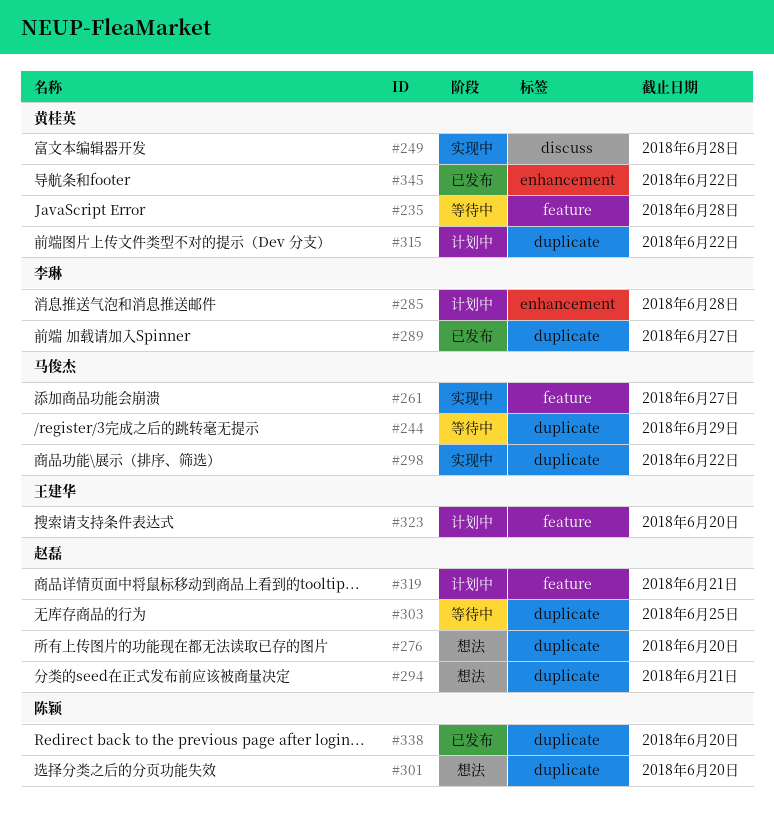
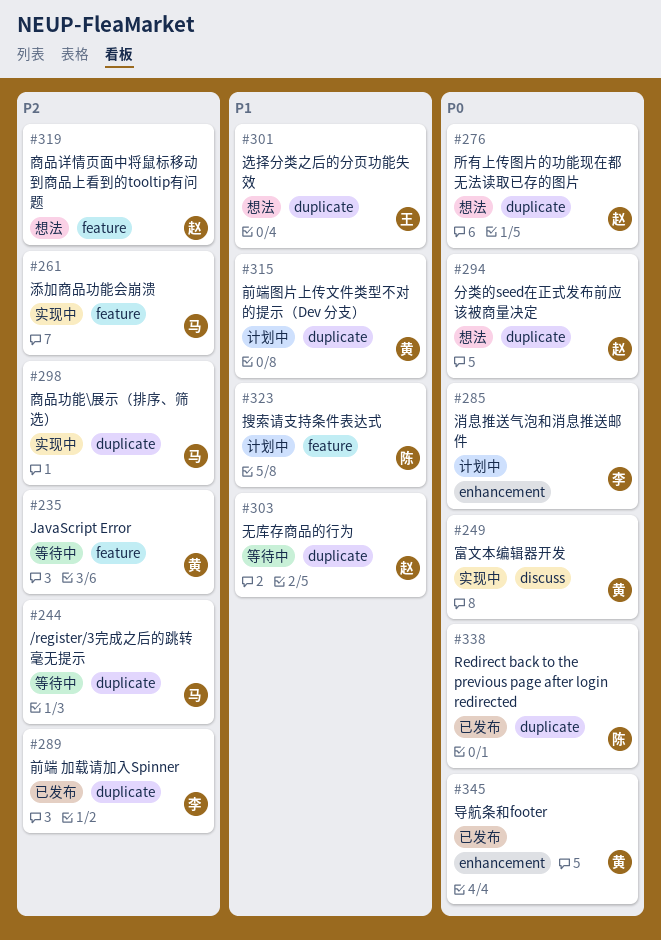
#301, owner: 陈颖 -> 王建华
#319, status: 计划中 -> 想法
#323, owner: 王建华 -> 陈颖

